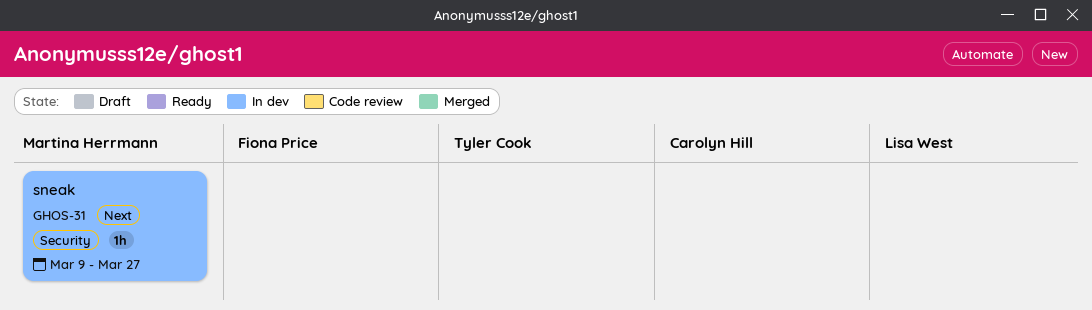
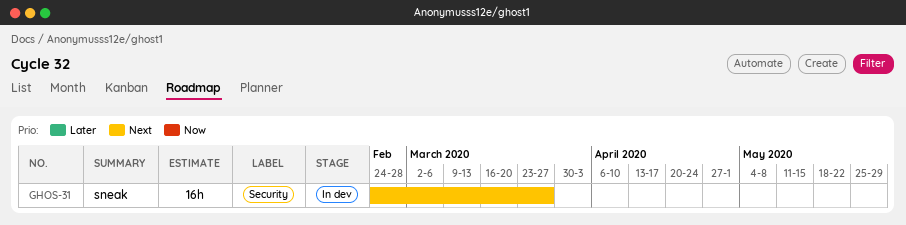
GHOS-31, estimate: 1h -> 16h
GHOS-31, start: Mar 9 -> Feb 24

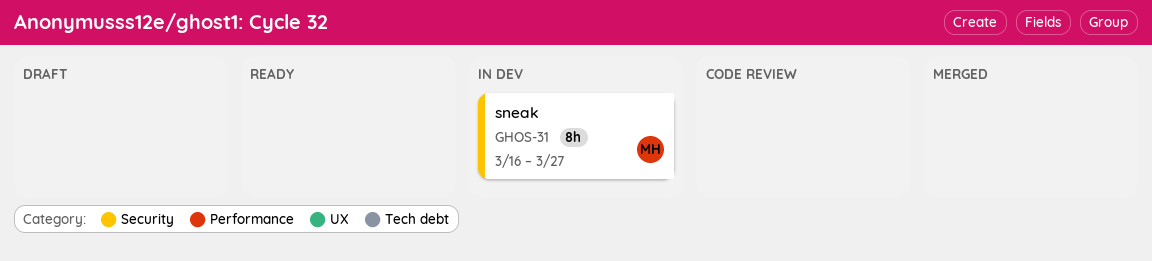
GHOS-31, estimate: 16h -> 8h
GHOS-31, start: Feb 24 -> Mar 16

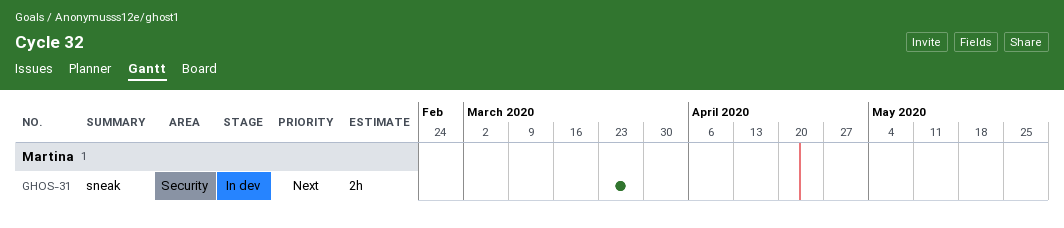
GHOS-31, estimate: 8h -> 2h
GHOS-31, start: Mar 16 -> Mar 23

